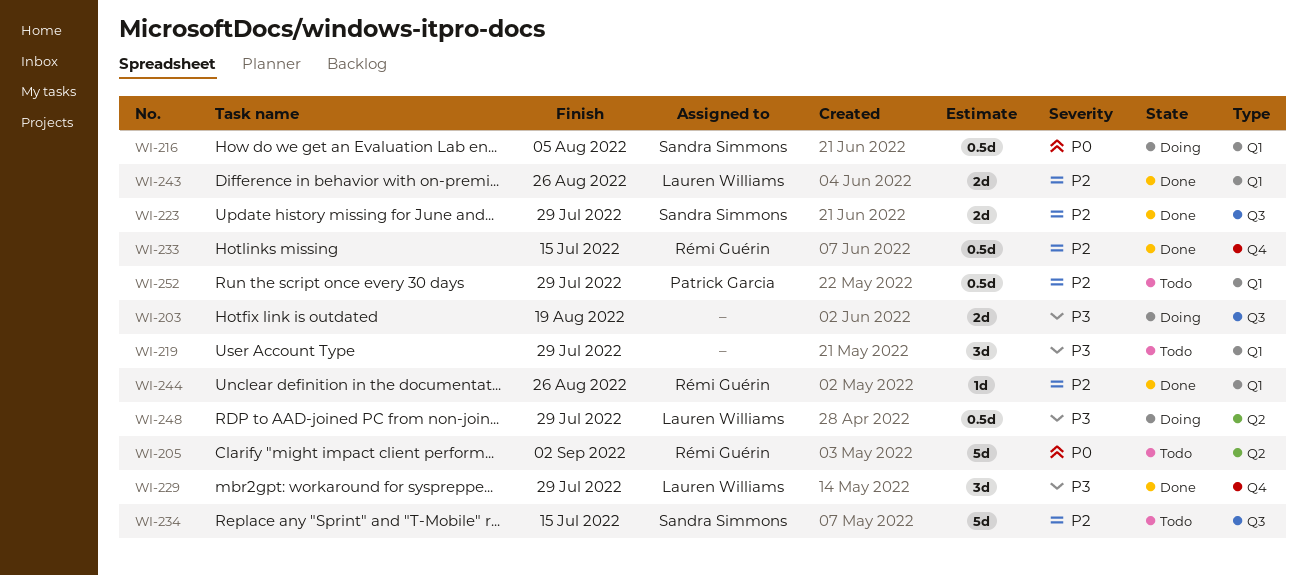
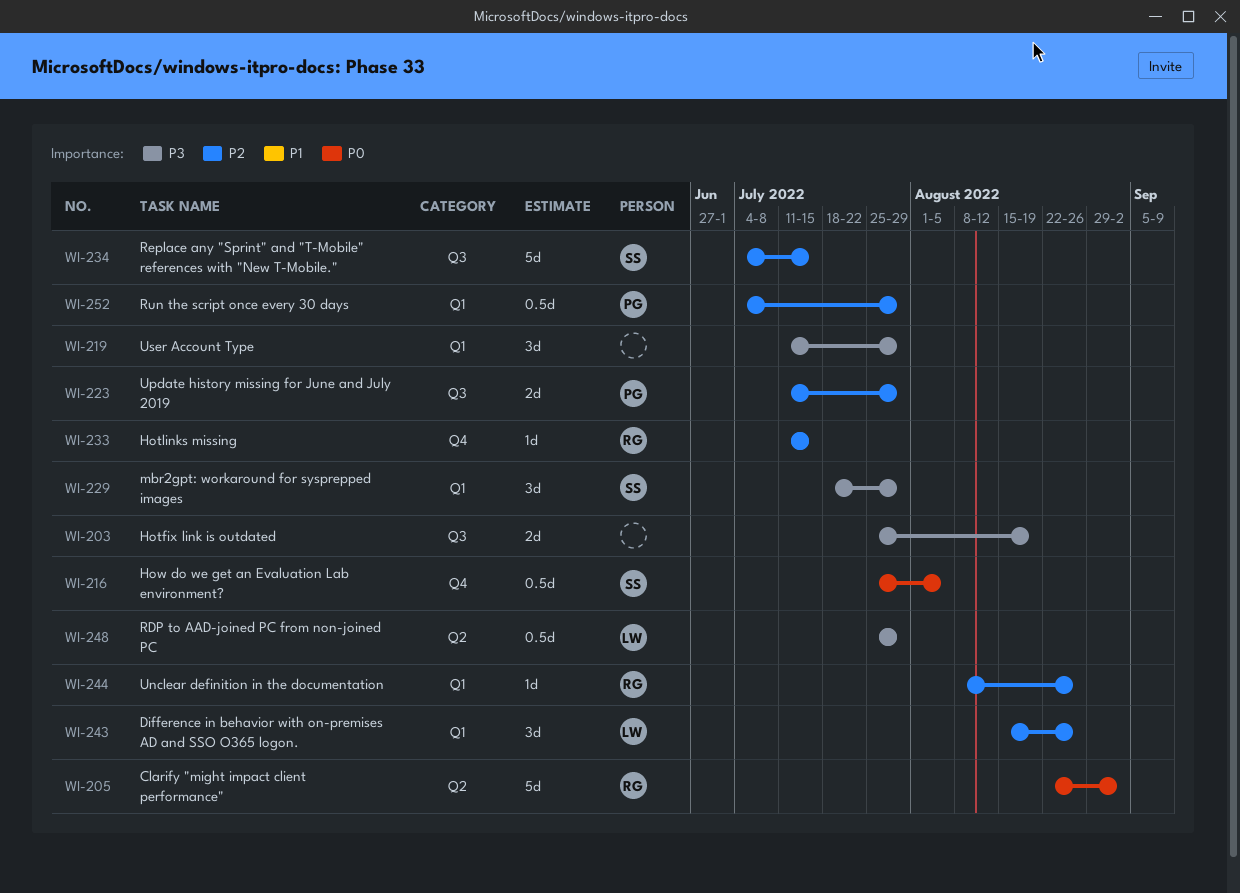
WI-216, label: Q1 -> Q4
WI-223, owner: Sandra Simmons -> Patrick Garcia
WI-229, owner: Lauren Williams -> Sandra Simmons
WI-229, label: Q4 -> Q1
WI-233, estimate: 0.5d -> 1d
WI-243, estimate: 2d -> 3d

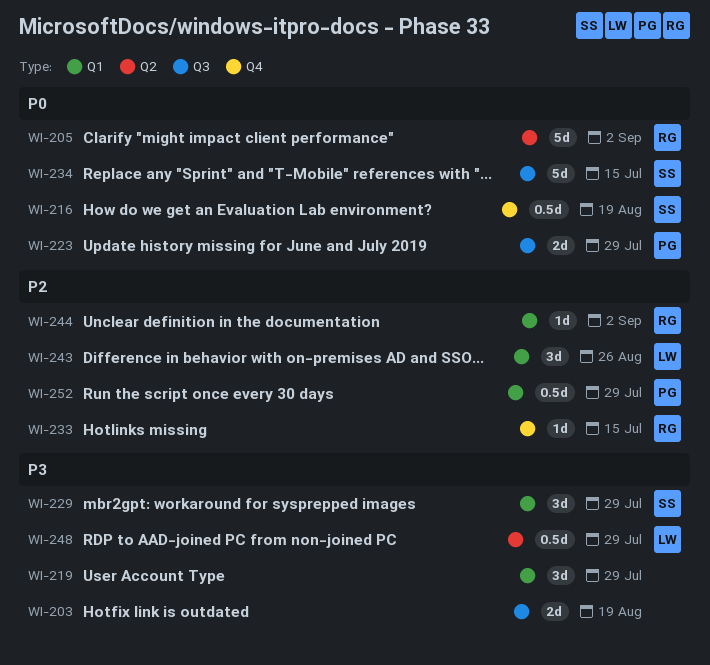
WI-216, due: Aug 5 -> Aug 19
WI-223, priority: P2 -> P0
WI-234, priority: P2 -> P0
WI-244, due: Aug 26 -> Sep 2

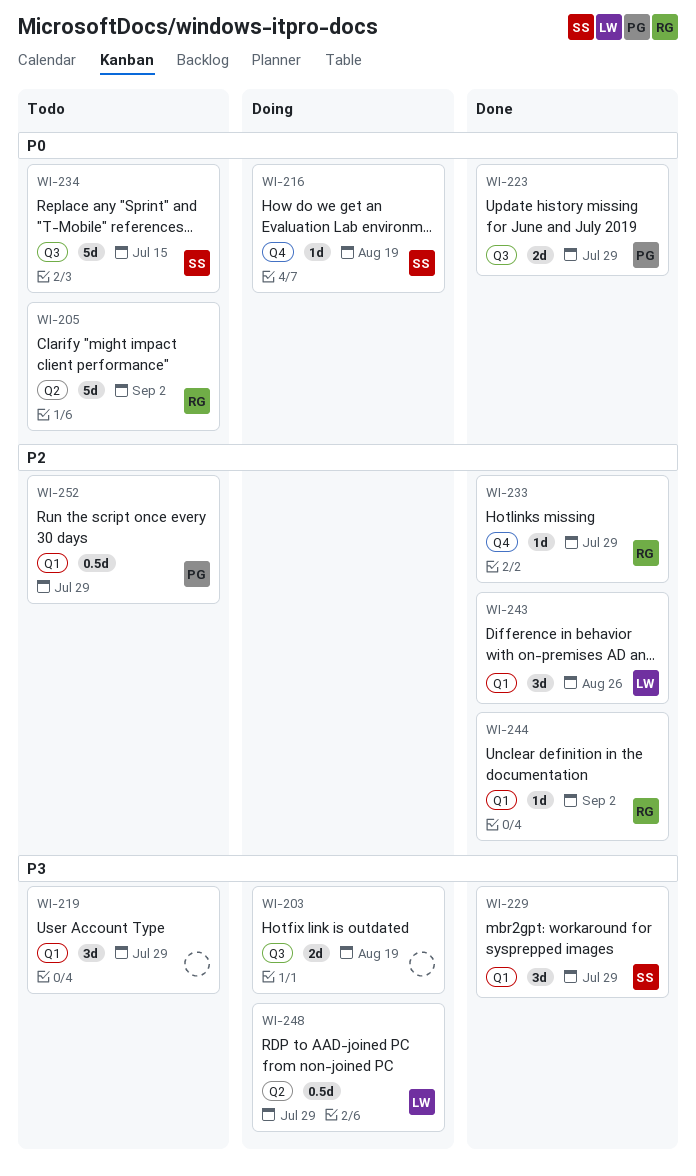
WI-216, estimate: 0.5d -> 1d
WI-233, due: Jul 15 -> Jul 29

